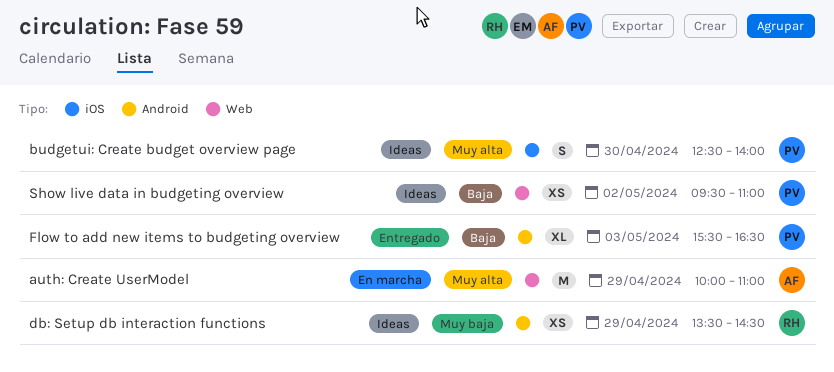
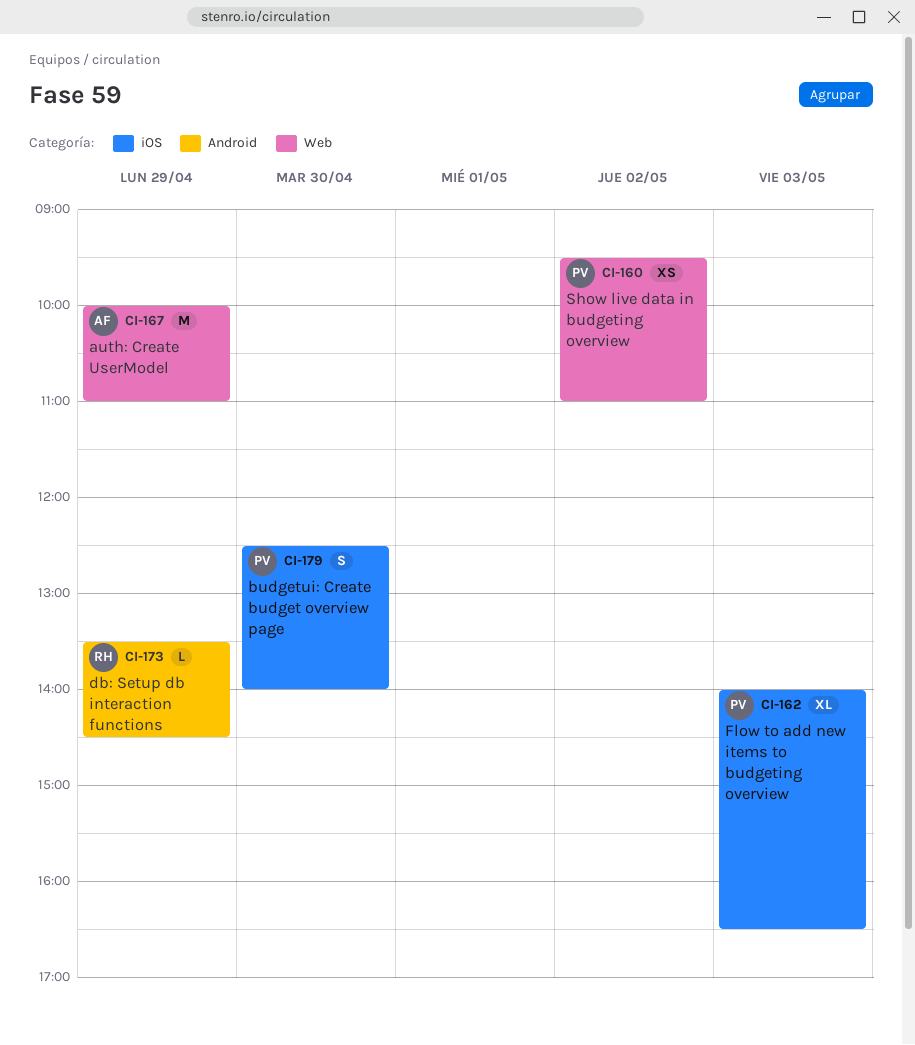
db: Setup db interaction functions, estimate: XS -> L
Flow to add new items to budgeting overview, label: Android -> iOS
Flow to add new items to budgeting overview, begins: 15:30 -> 14:00

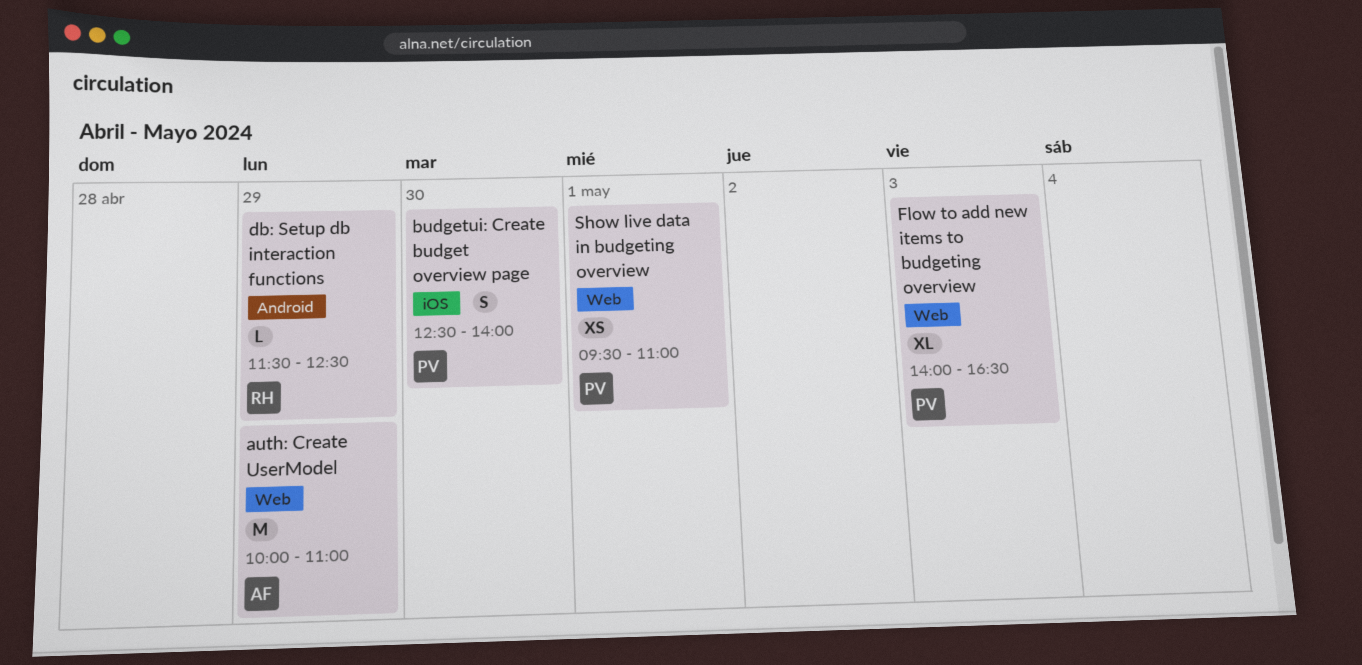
db: Setup db interaction functions, begins: 13:30 -> 11:30
db: Setup db interaction functions, ends: 14:30 -> 12:30
Flow to add new items to budgeting overview, label: iOS -> Web
Show live data in budgeting overview, day: May 2 -> May 1

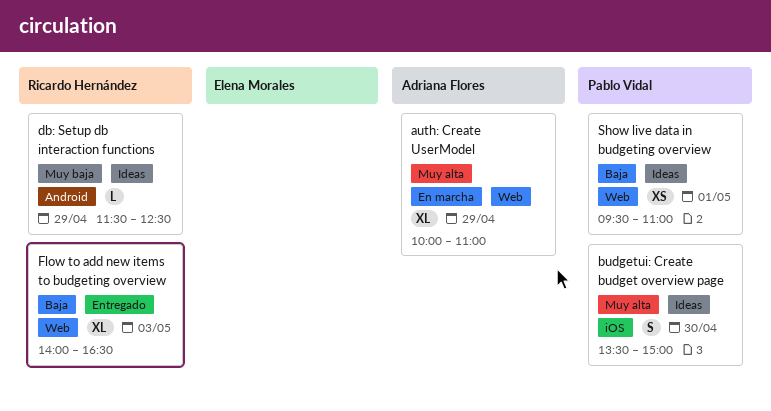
auth: Create UserModel, estimate: M -> XL
budgetui: Create budget overview page, begins: 12:30 -> 13:30
budgetui: Create budget overview page, ends: 14:00 -> 15:00
Flow to add new items to budgeting overview, owner: Pablo Vidal -> Ricardo Hernández

